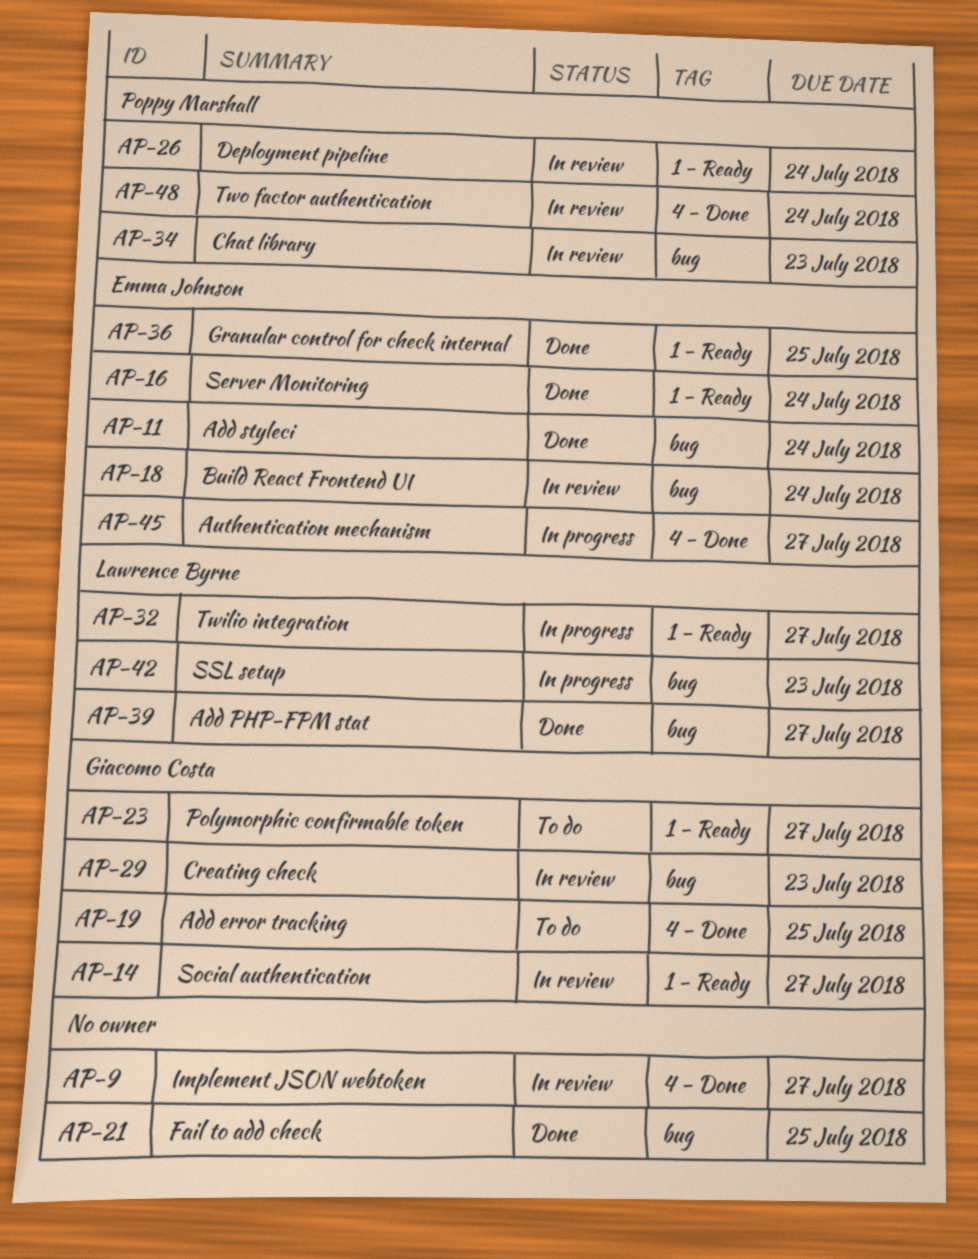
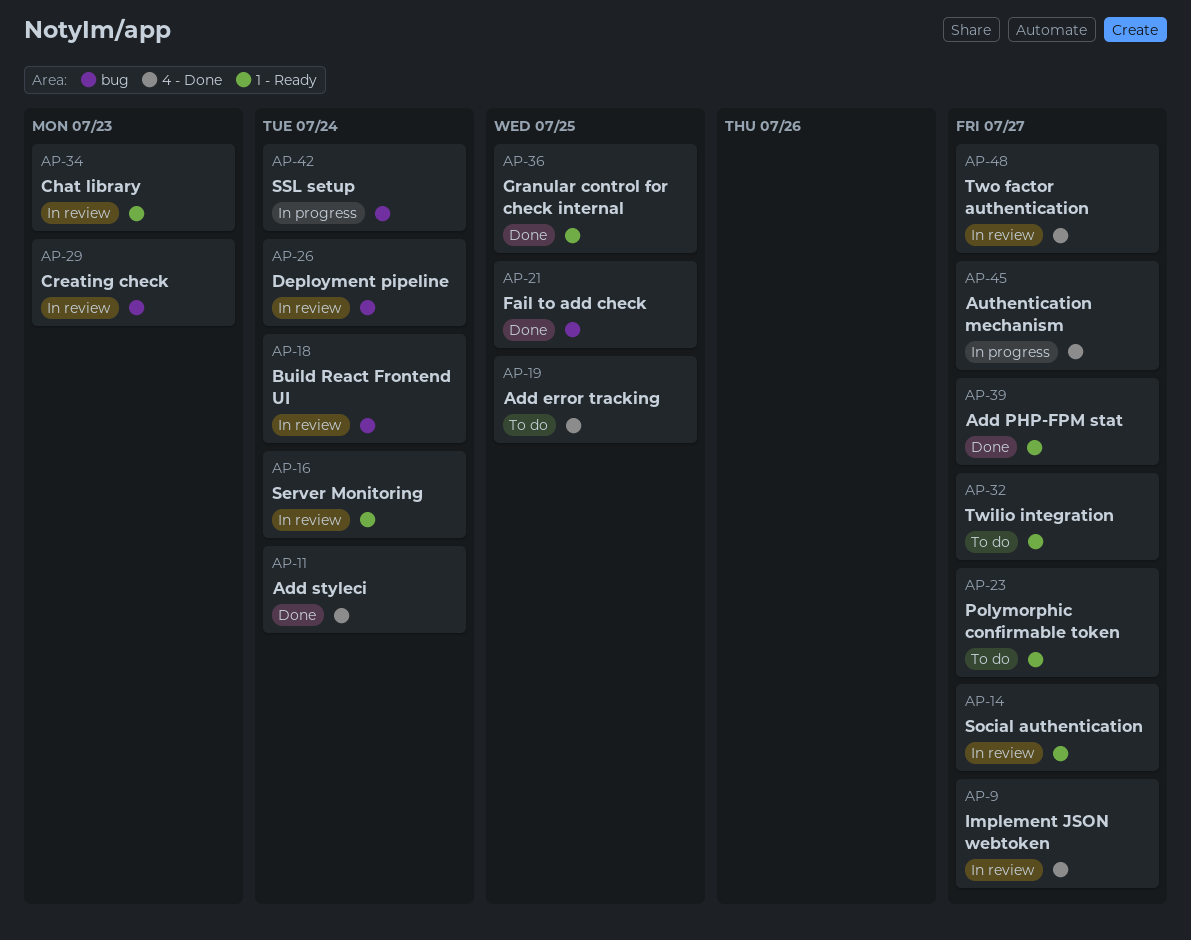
AP-11, label: bug -> 4 - Done
AP-16, status: Done -> In review
AP-26, label: 1 - Ready -> bug
AP-32, status: In progress -> To do
AP-34, label: bug -> 1 - Ready
AP-39, label: bug -> 1 - Ready
AP-42, due: Jul 23 -> Jul 24
AP-48, due: Jul 24 -> Jul 27

